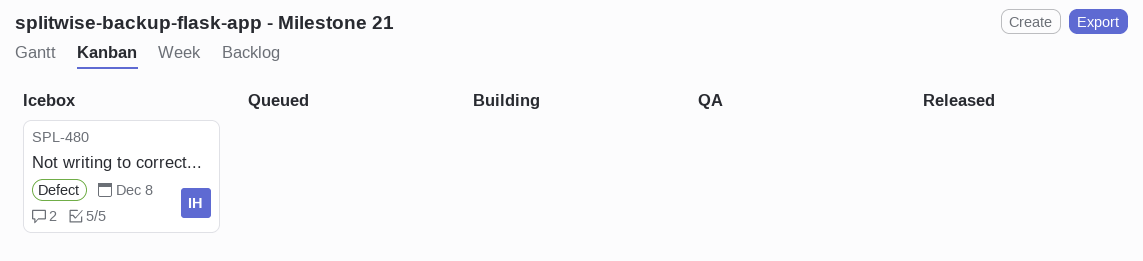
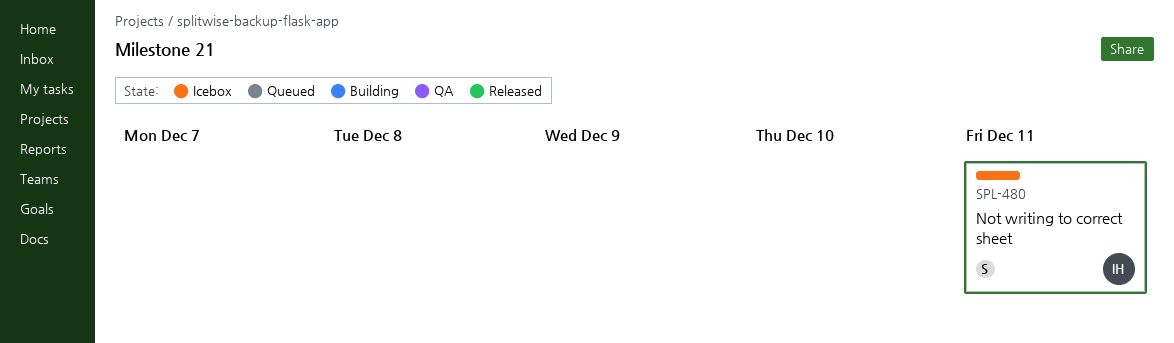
SPL-480, due: Dec 8 -> Dec 11

